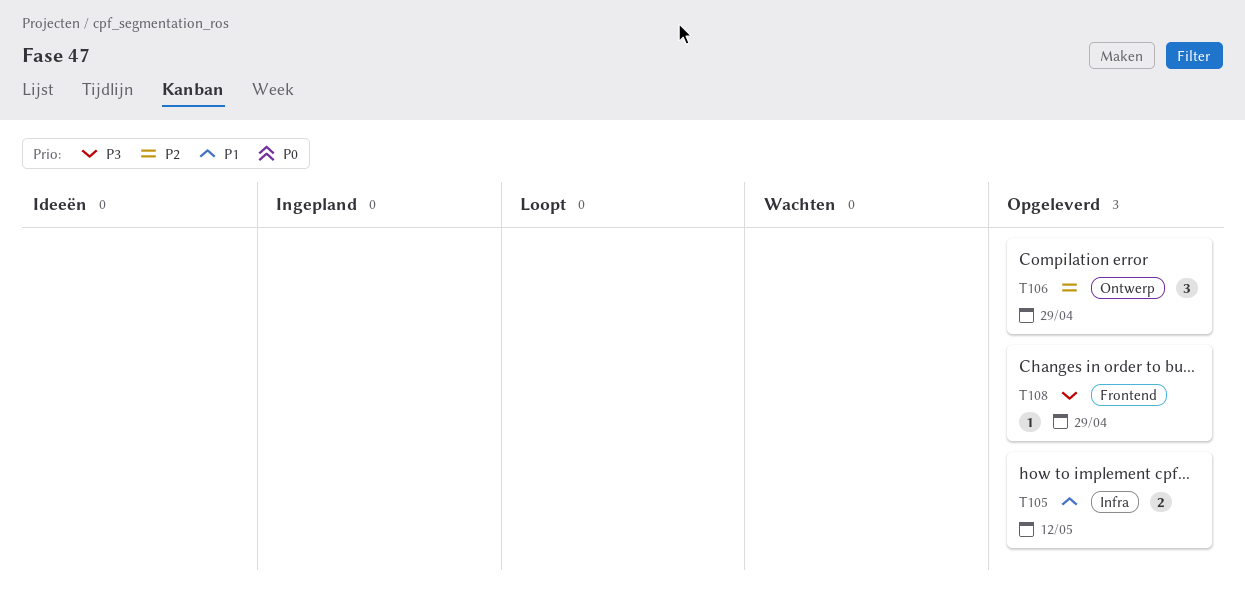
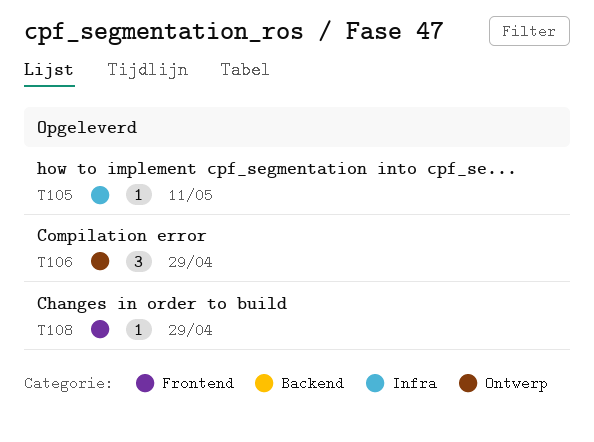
T105, estimate: 2 -> 1
T105, due: May 12 -> May 11

